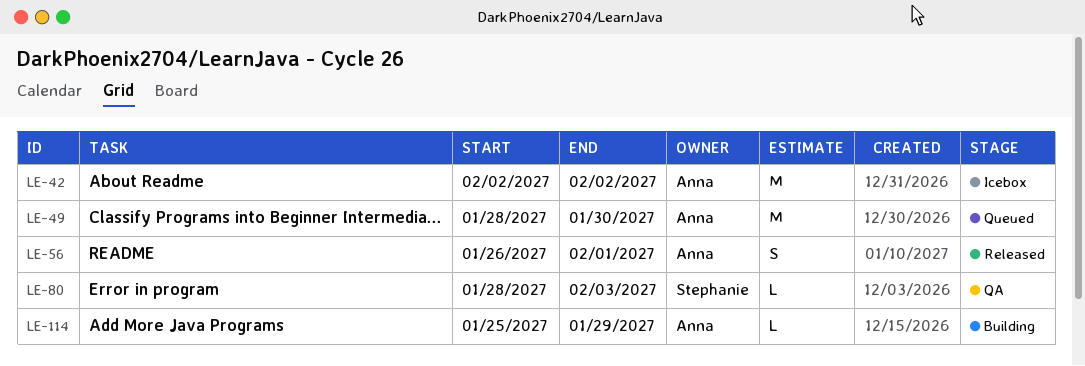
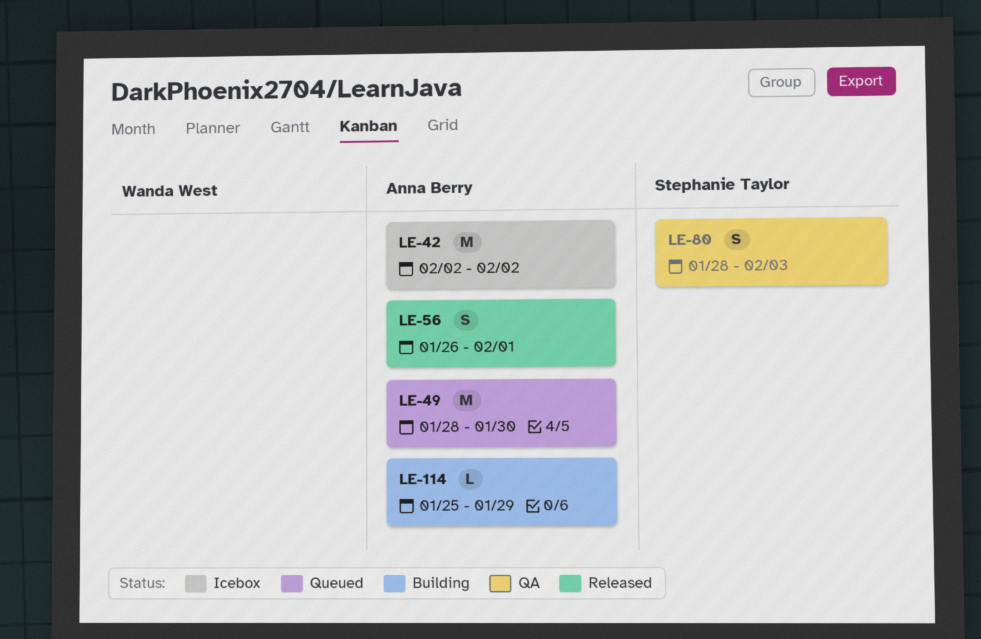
LE-80, estimate: L -> S

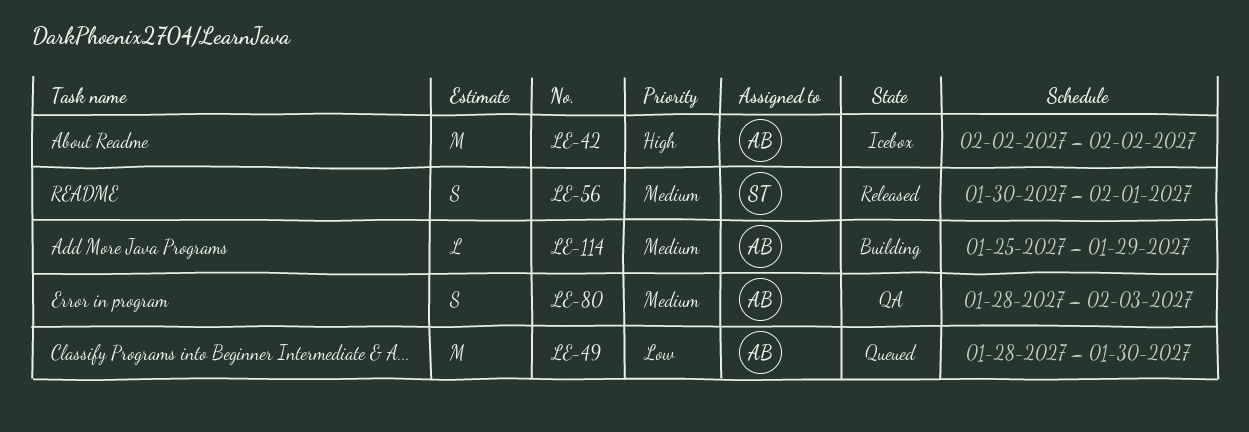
LE-56, owner: Anna Berry -> Stephanie Taylor
LE-56, start: Jan 26 -> Jan 30
LE-80, owner: Stephanie Taylor -> Anna Berry

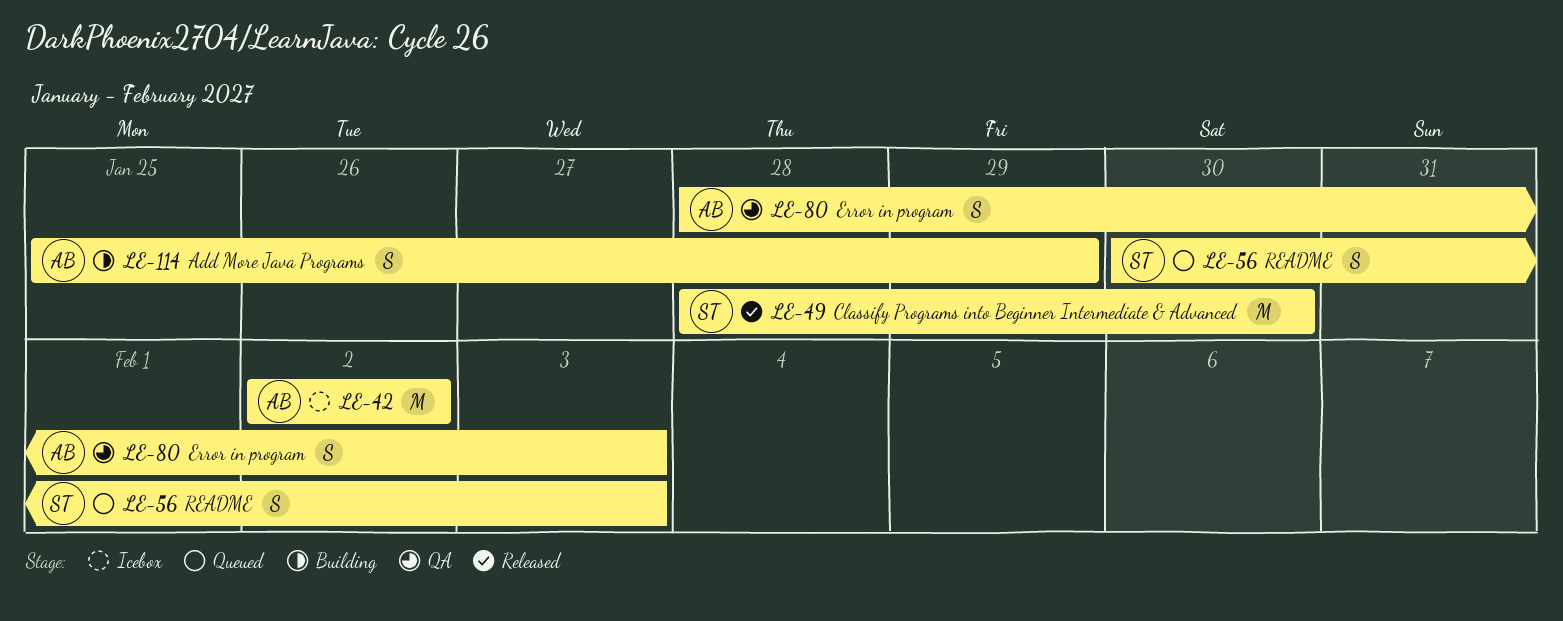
LE-49, status: Queued -> Released
LE-49, owner: AB -> ST
LE-56, status: Released -> Queued
LE-56, due: Feb 1 -> Feb 3
LE-114, estimate: L -> S

